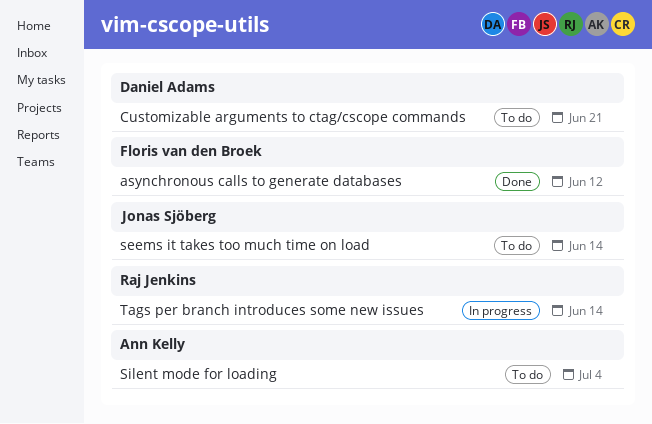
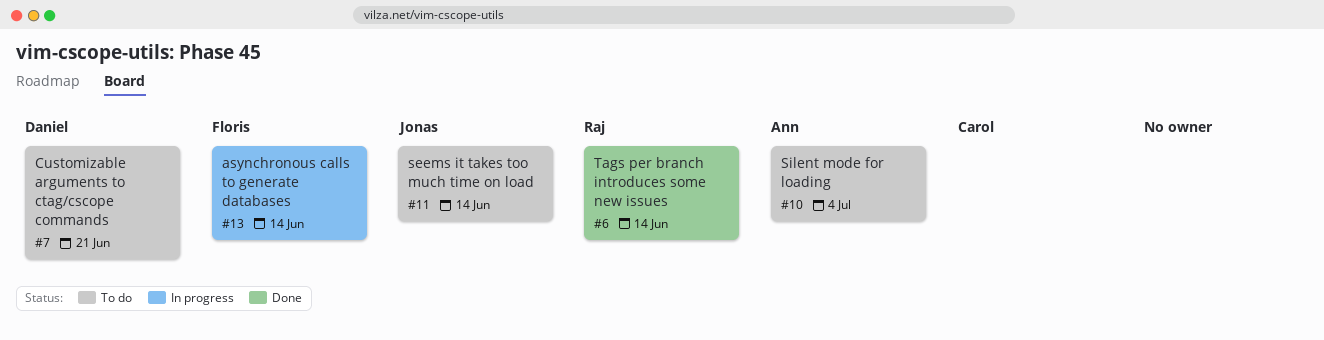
asynchronous calls to generate databases, status: Done -> In progress
asynchronous calls to generate databases, due: Jun 12 -> Jun 14
Tags per branch introduces some new issues, status: In progress -> Done

